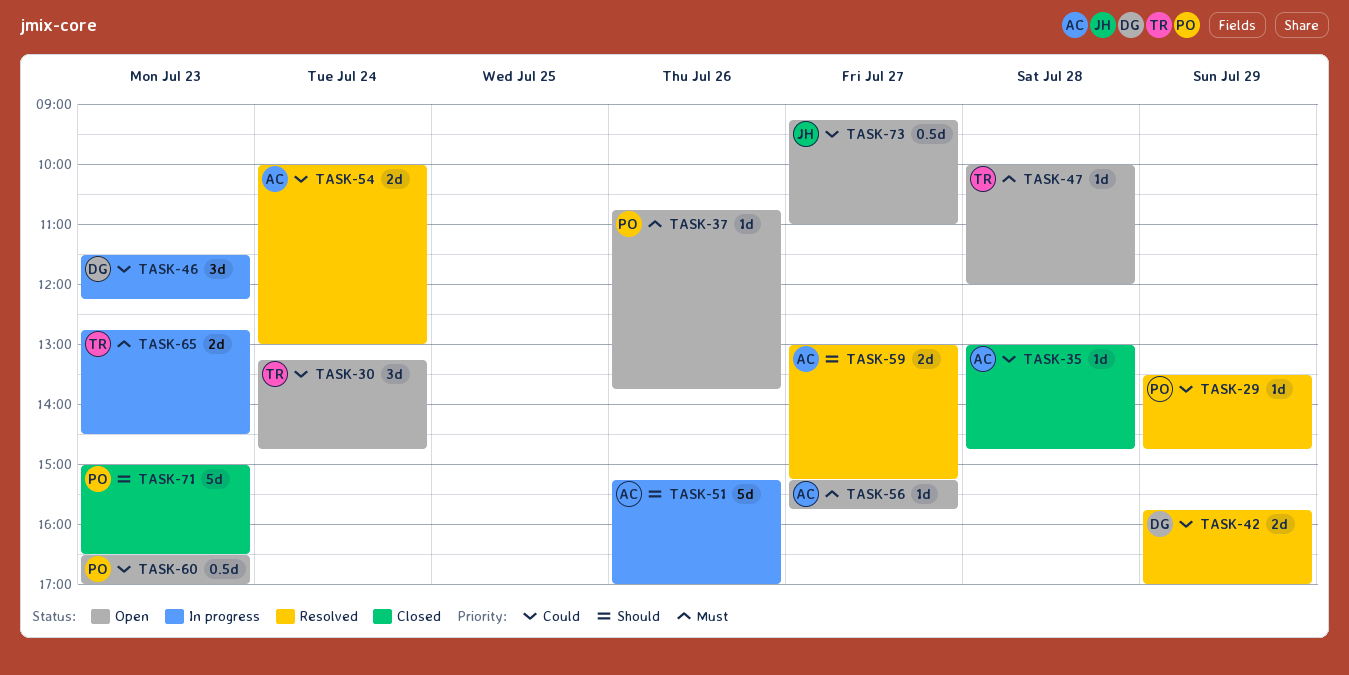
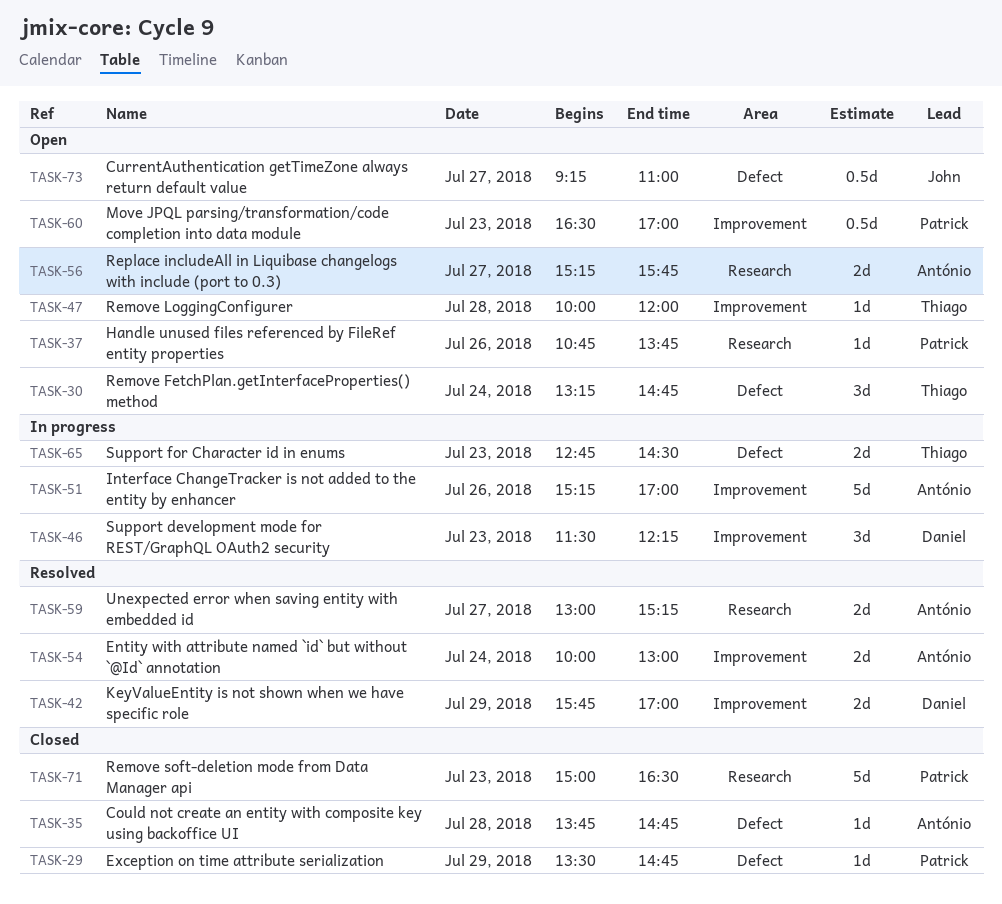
TASK-29, status: Resolved -> Closed
TASK-35, begins: 13:00 -> 13:45
TASK-56, estimate: 1d -> 2d

